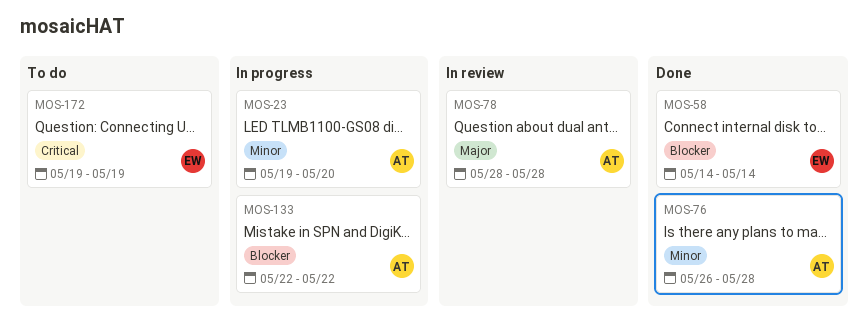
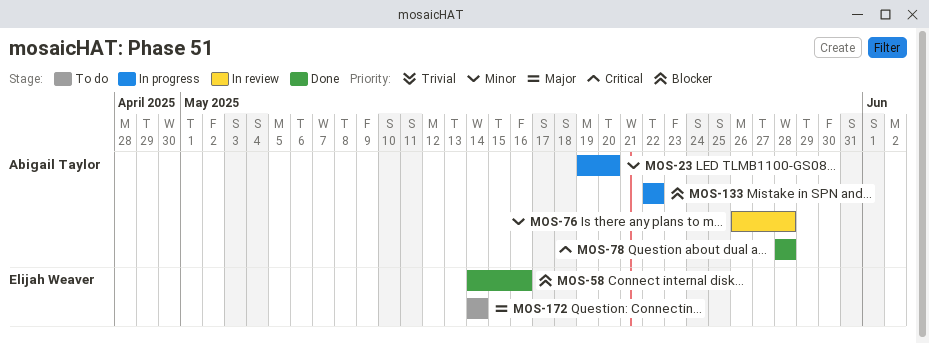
MOS-58, due: May 14 -> May 16
MOS-76, status: Done -> In review
MOS-78, status: In review -> Done
MOS-78, priority: Major -> Critical
MOS-172, priority: Critical -> Major
MOS-172, start: May 19 -> May 14
MOS-172, due: May 19 -> May 14

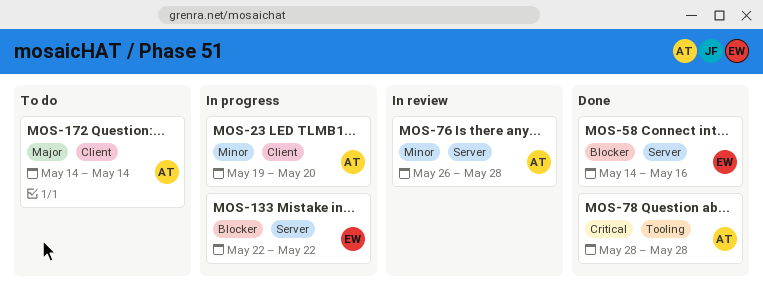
MOS-133, owner: Abigail Taylor -> Elijah Weaver
MOS-172, owner: Elijah Weaver -> Abigail Taylor

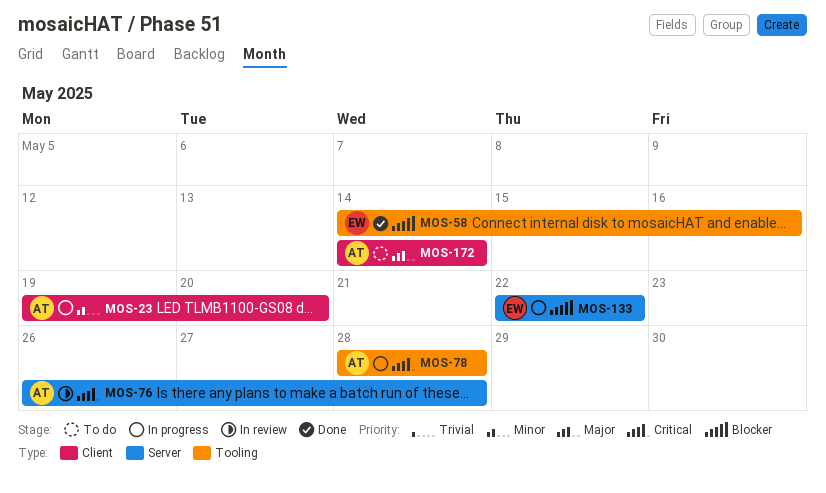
MOS-58, label: Server -> Tooling
MOS-76, priority: Minor -> Critical
MOS-78, status: Done -> In progress

